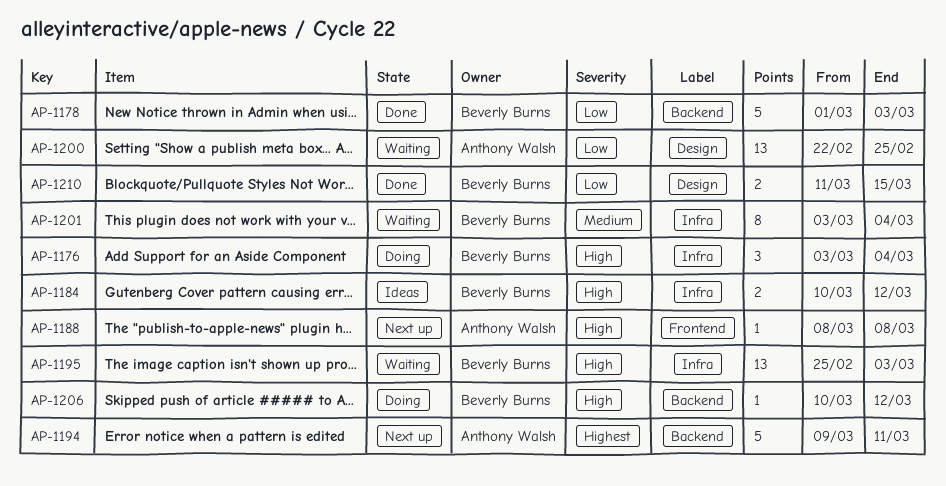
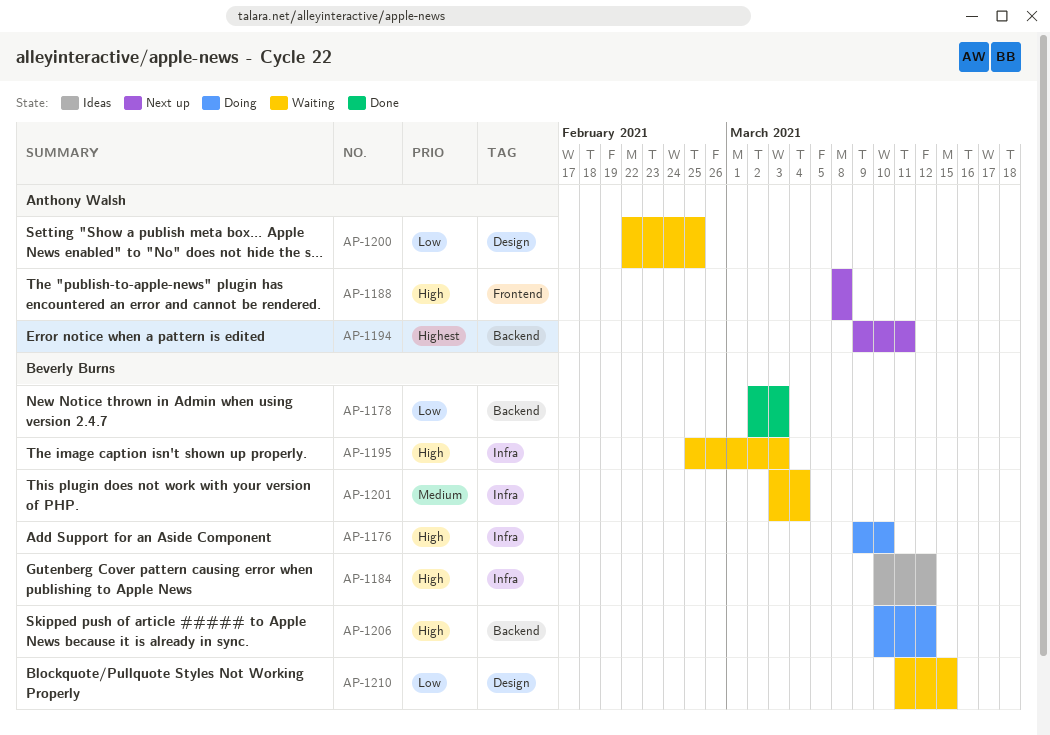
AP-1176, start: Mar 3 -> Mar 9
AP-1176, due: Mar 4 -> Mar 10
AP-1178, start: Mar 1 -> Mar 2
AP-1210, status: Done -> Waiting

